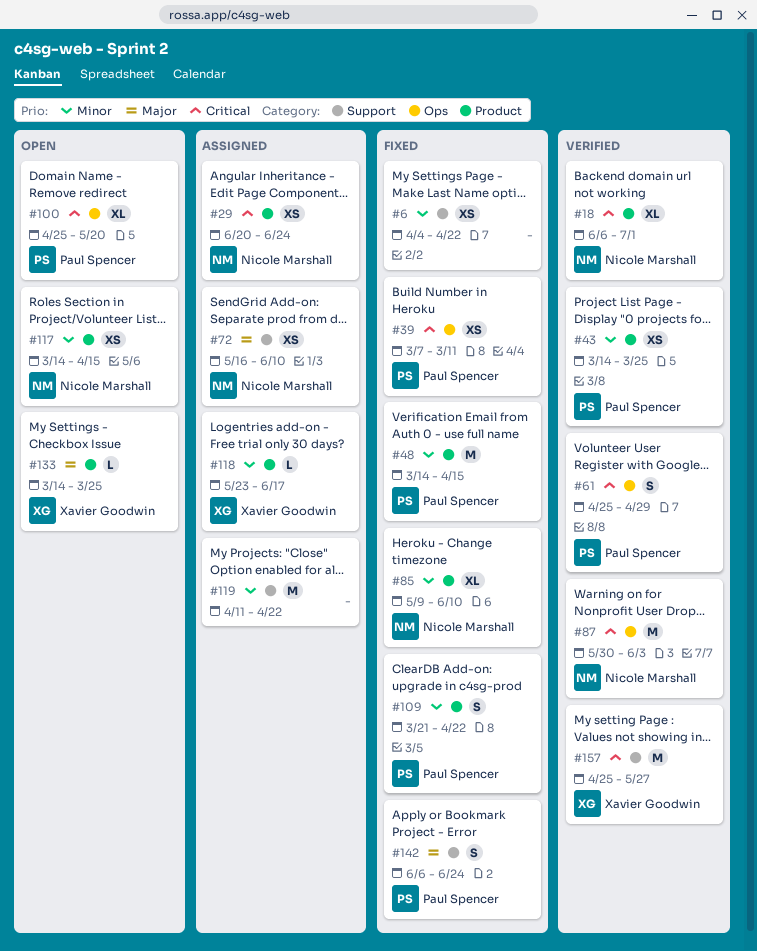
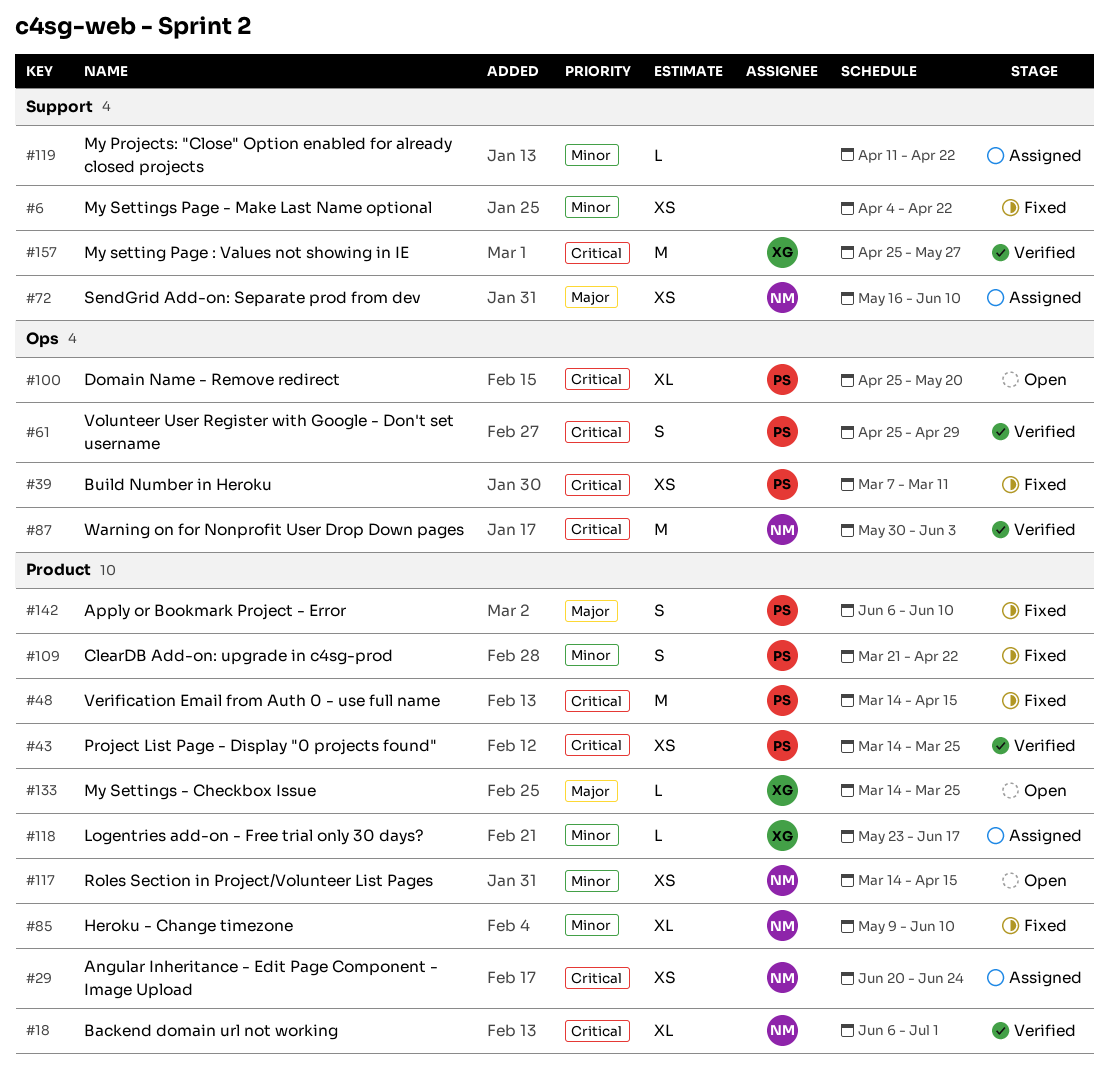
#43, priority: Minor -> Critical
#48, priority: Minor -> Critical
#119, estimate: M -> L
#142, label: Support -> Product
#142, due: Jun 24 -> Jun 10

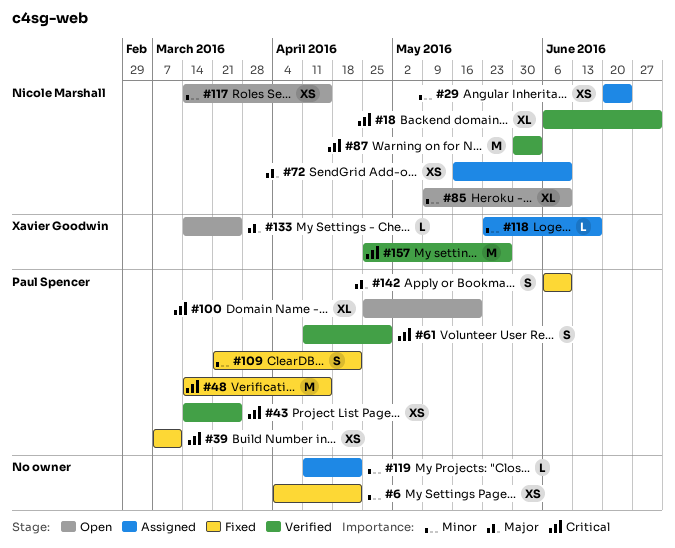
#29, priority: Critical -> Minor
#61, start: Apr 25 -> Apr 11
#85, status: Fixed -> Open

